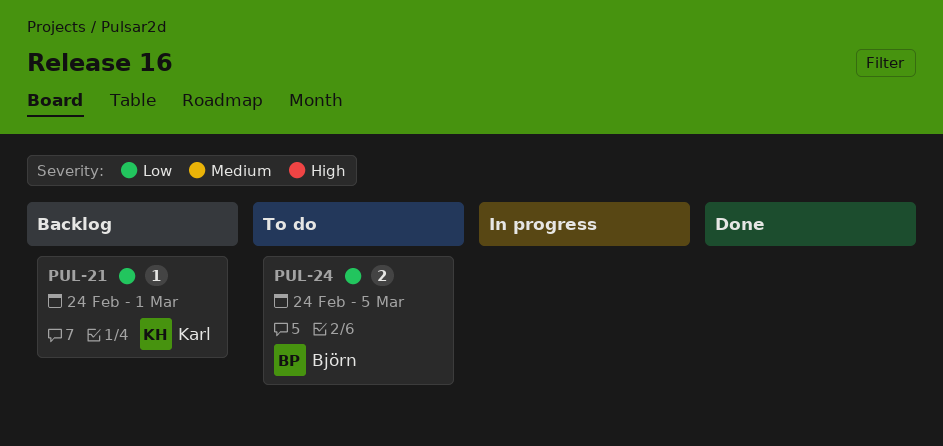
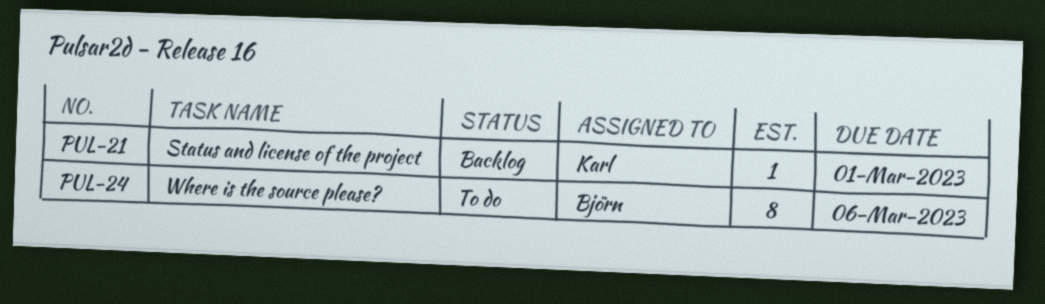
PUL-24, estimate: 2 -> 8
PUL-24, due: Mar 5 -> Mar 6

